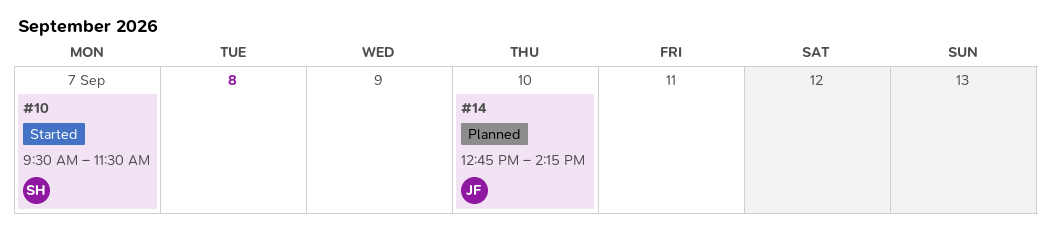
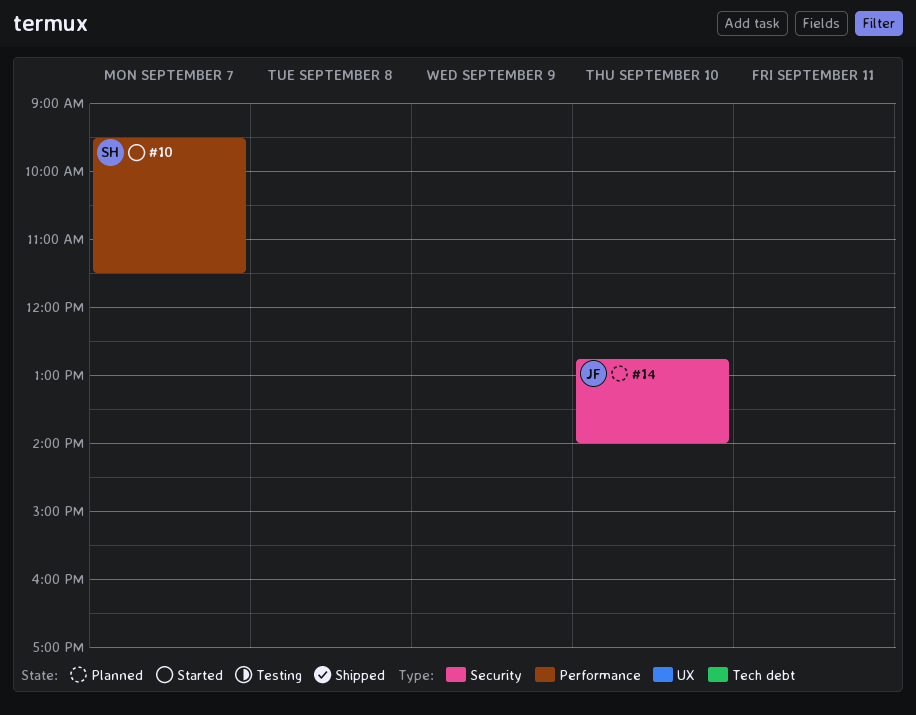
#14, ends: 14:15 -> 14:00

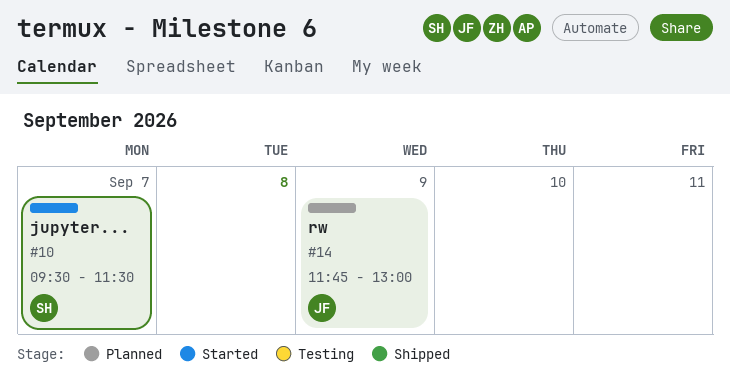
#14, day: Sep 10 -> Sep 9
#14, begins: 12:45 -> 11:45
#14, ends: 14:00 -> 13:00

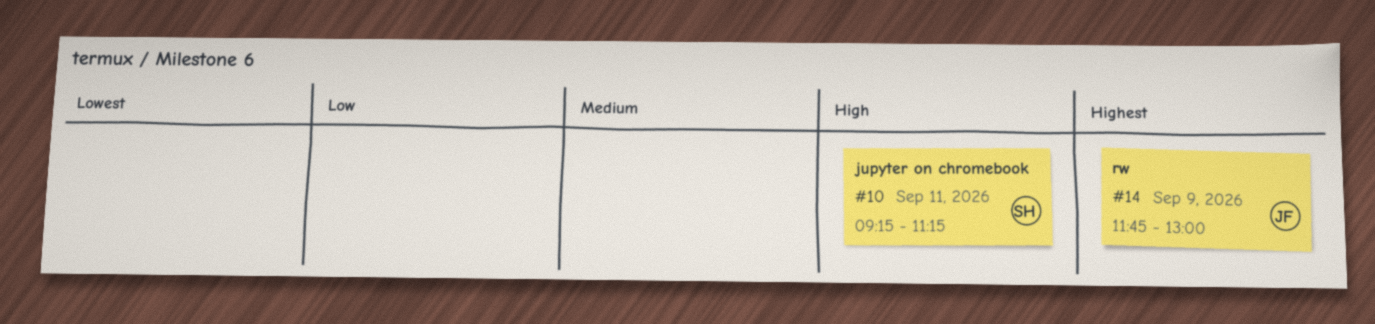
#10, day: Sep 7 -> Sep 11
#10, begins: 09:30 -> 09:15
#10, ends: 11:30 -> 11:15

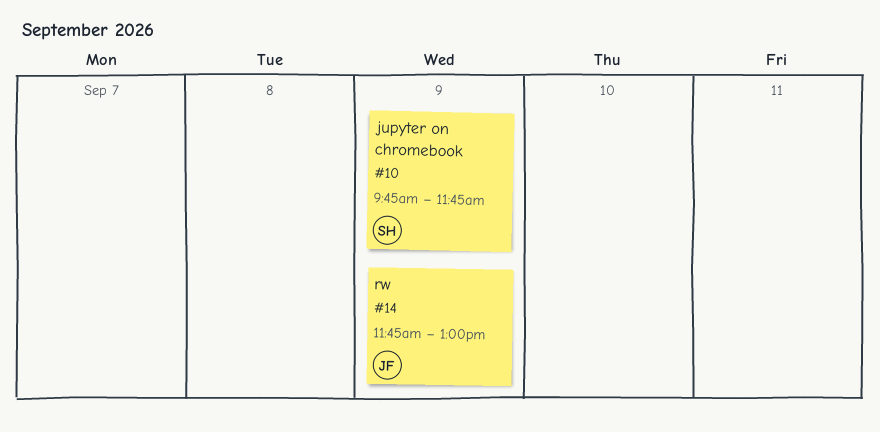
#10, day: Sep 11 -> Sep 9
#10, begins: 09:15 -> 09:45
#10, ends: 11:15 -> 11:45

